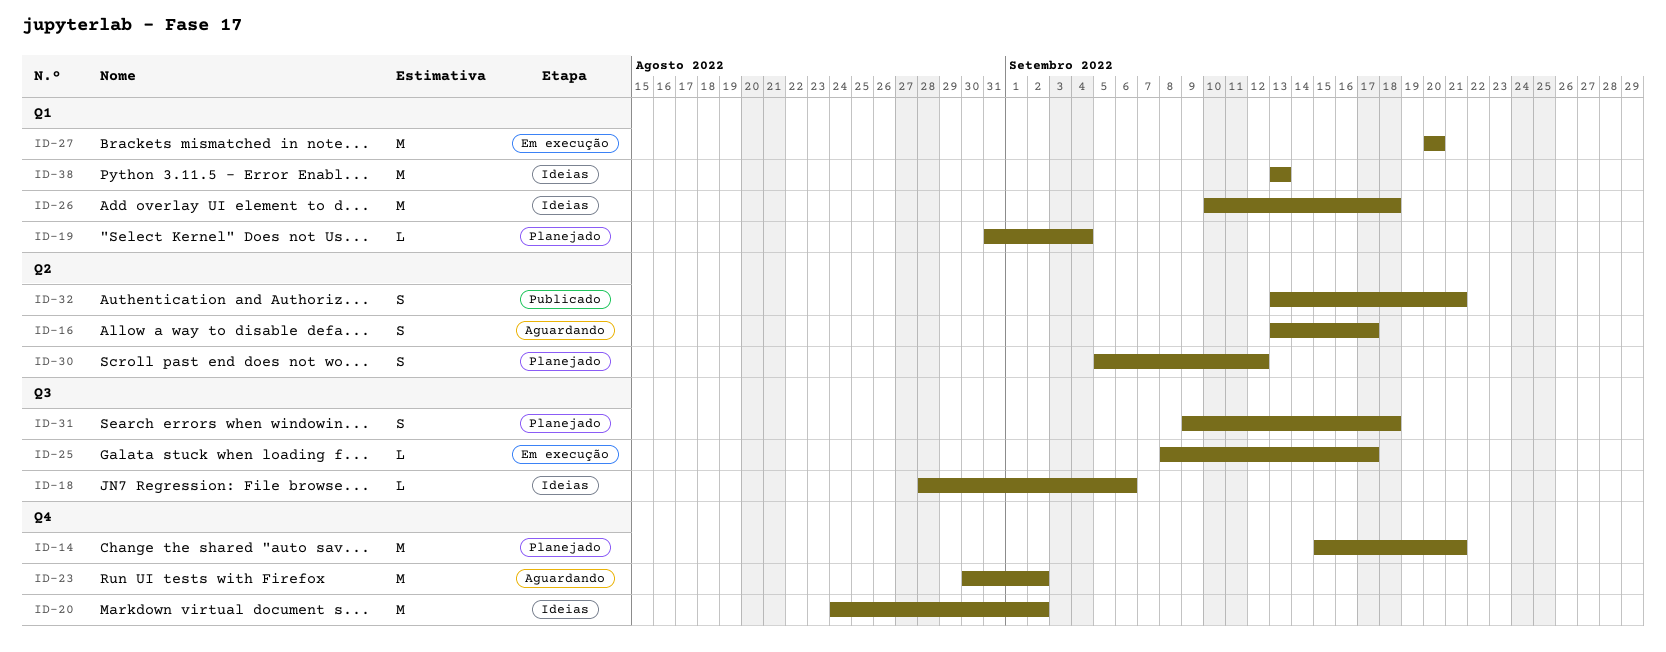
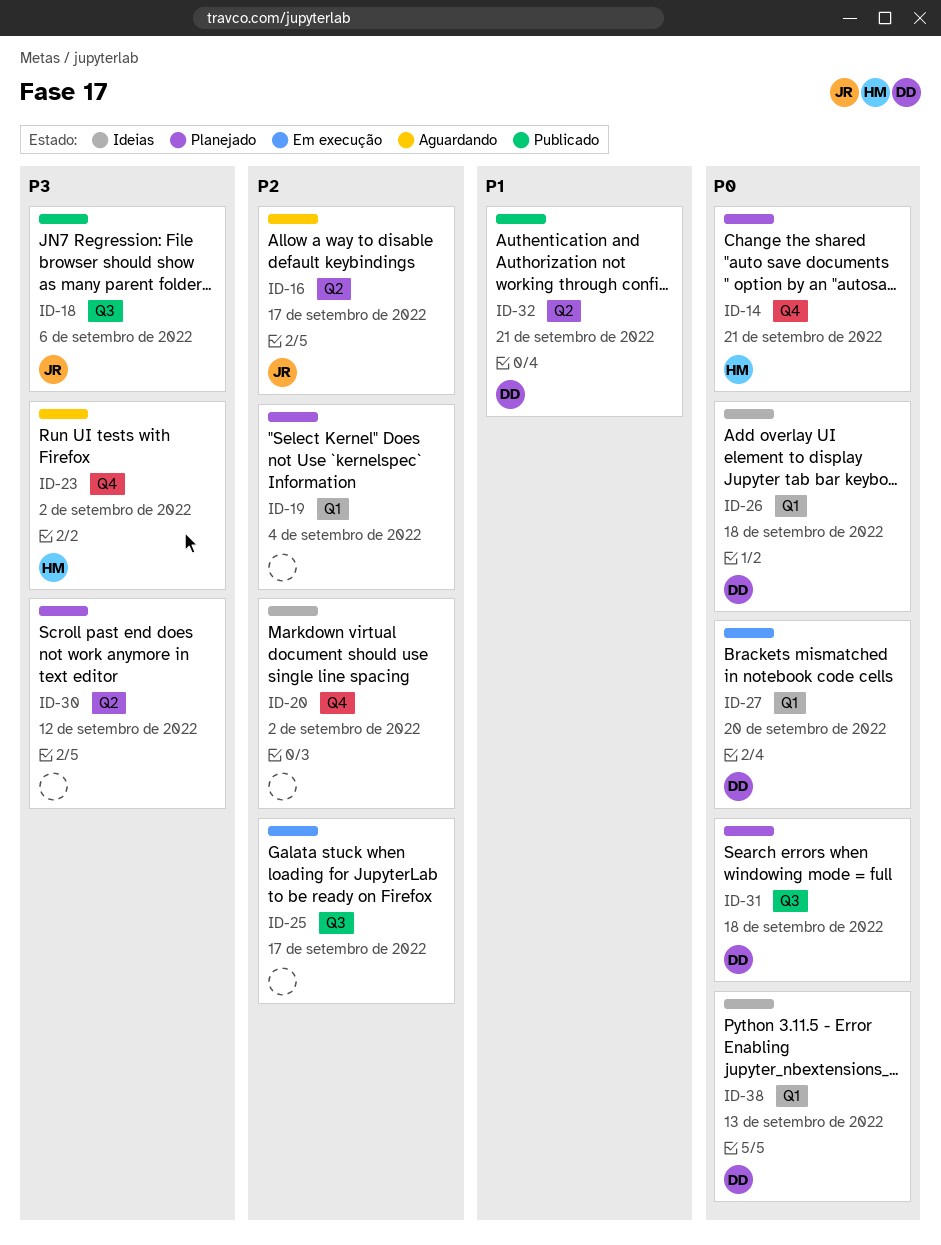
ID-18, status: Ideias -> Publicado

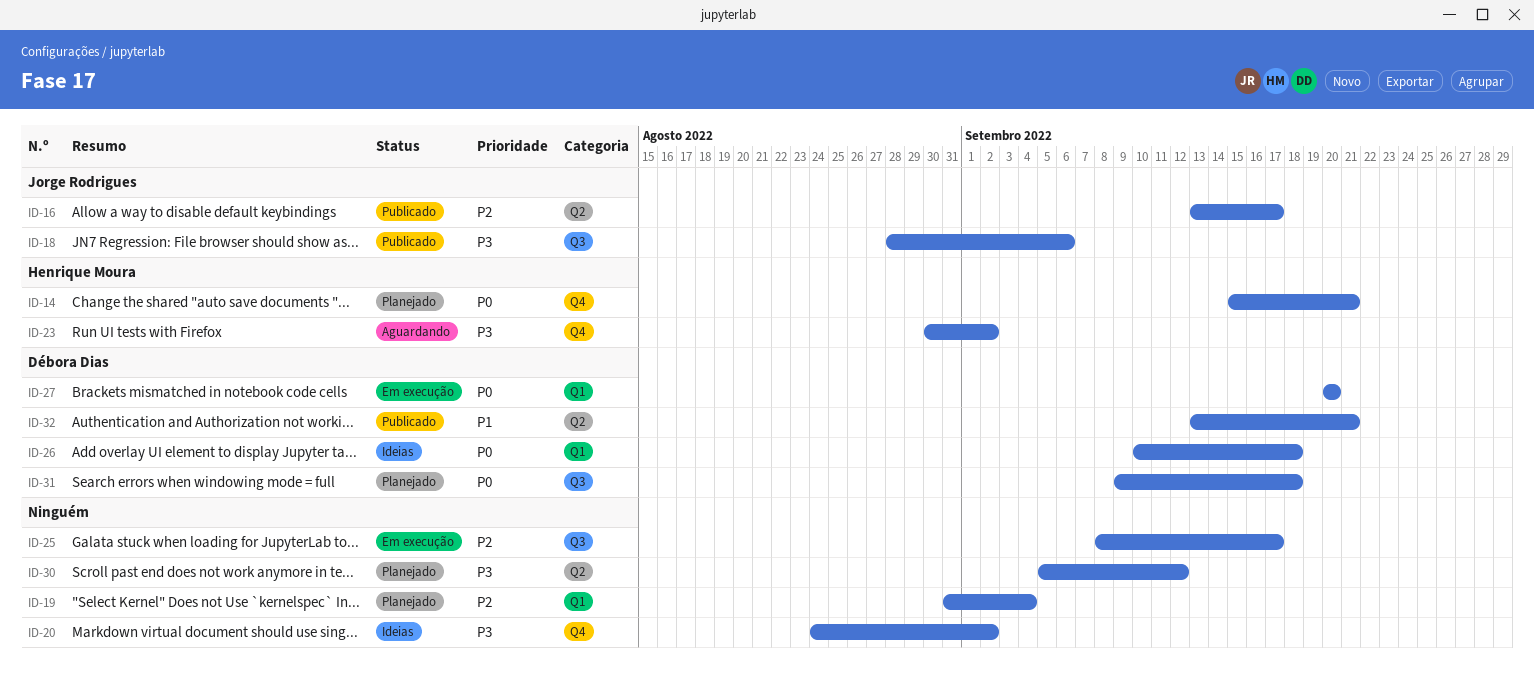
ID-16, status: Aguardando -> Publicado
ID-20, priority: P2 -> P3
ID-38: present -> none

